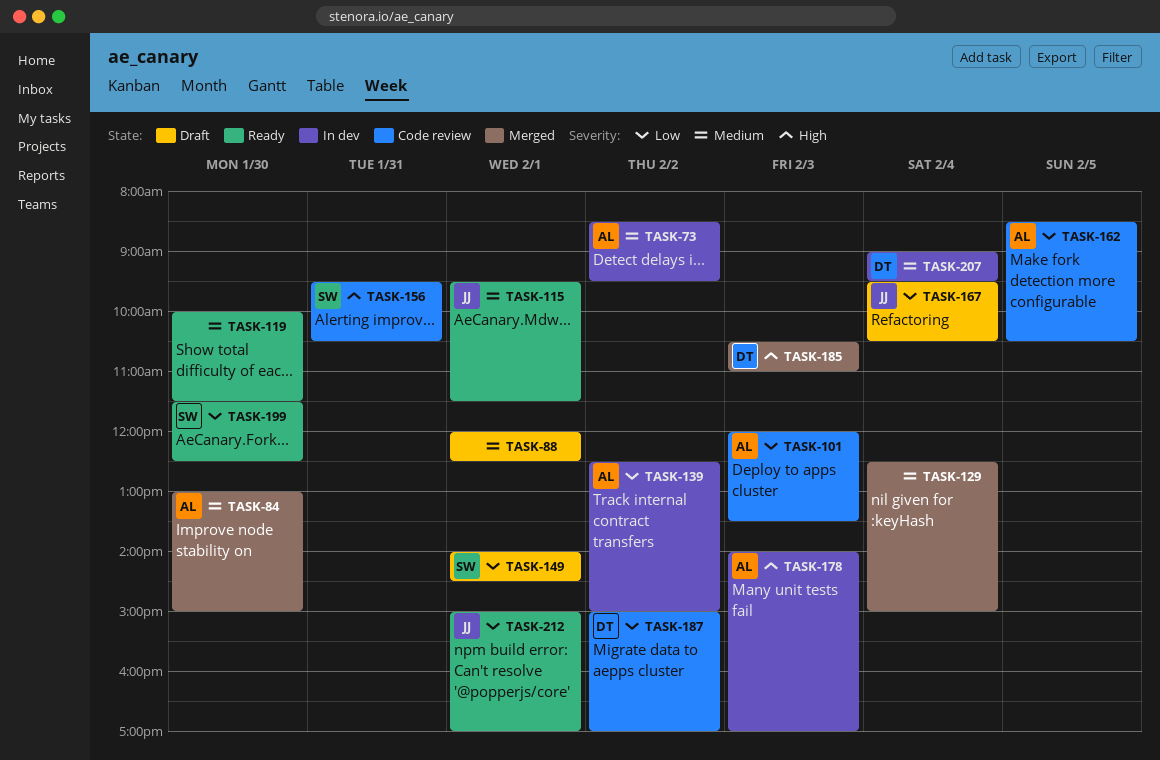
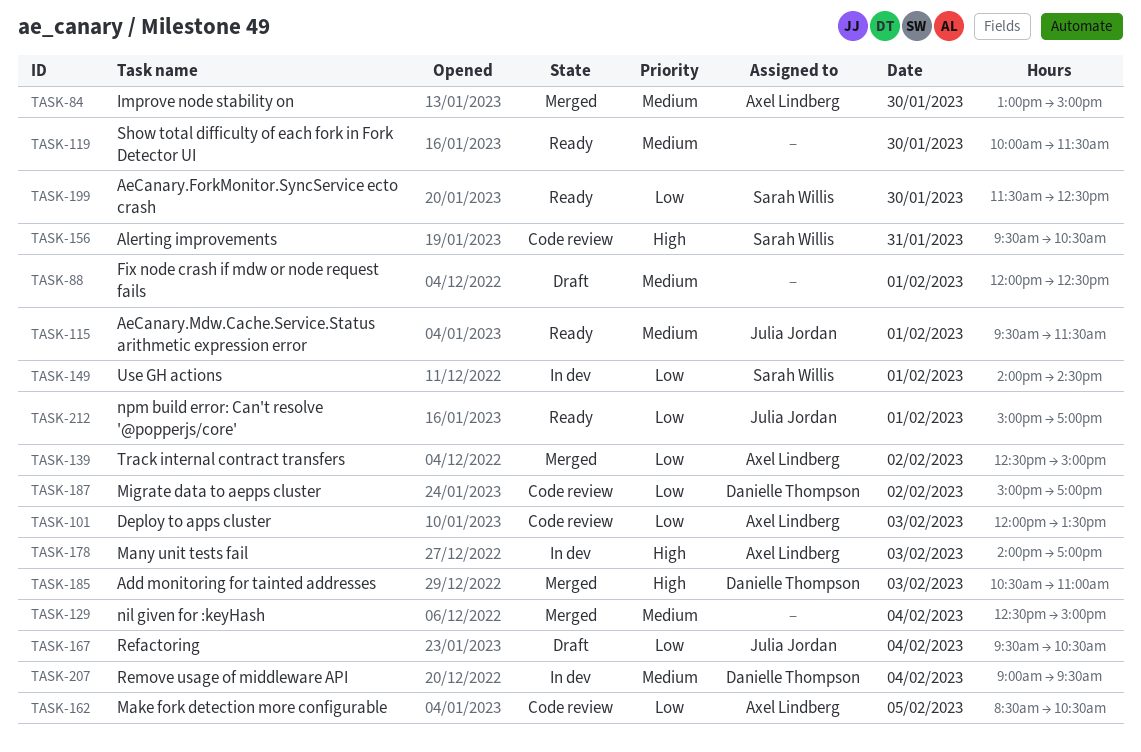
TASK-73: present -> none
TASK-139, status: In dev -> Merged
TASK-149, status: Draft -> In dev

